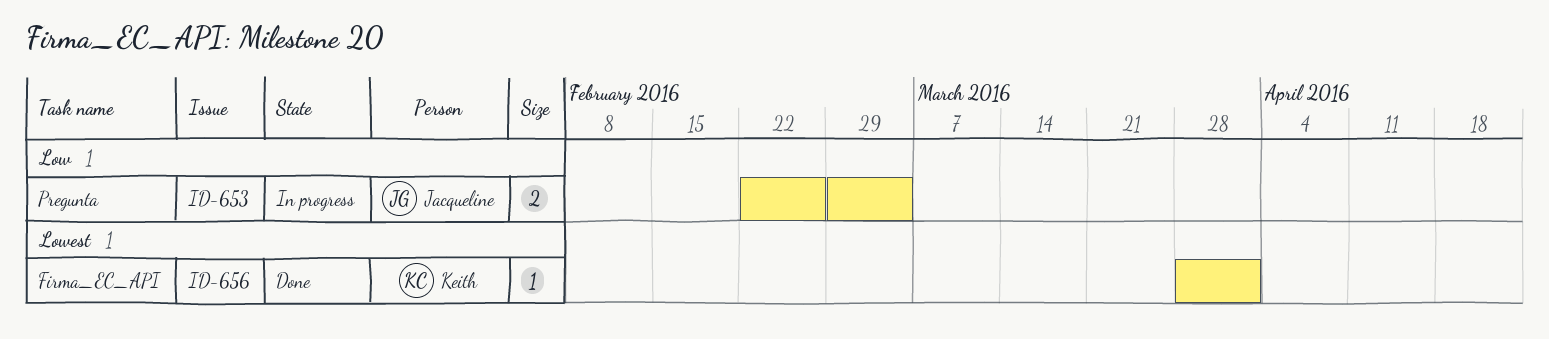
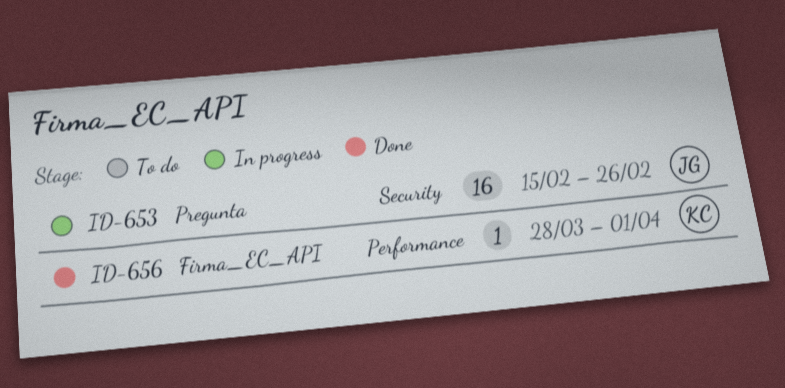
ID-653, estimate: 2 -> 16
ID-653, start: Feb 22 -> Feb 15
ID-653, due: Mar 4 -> Feb 26

